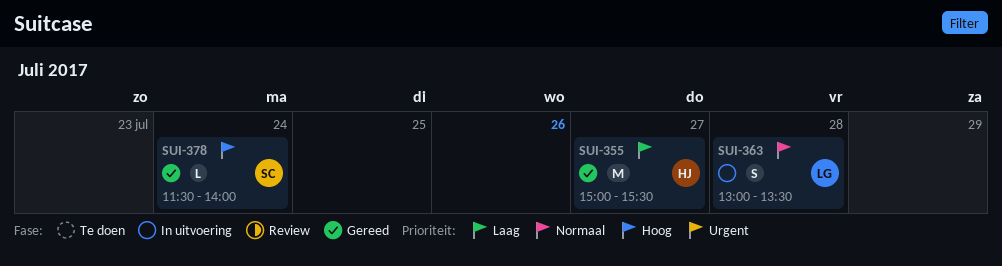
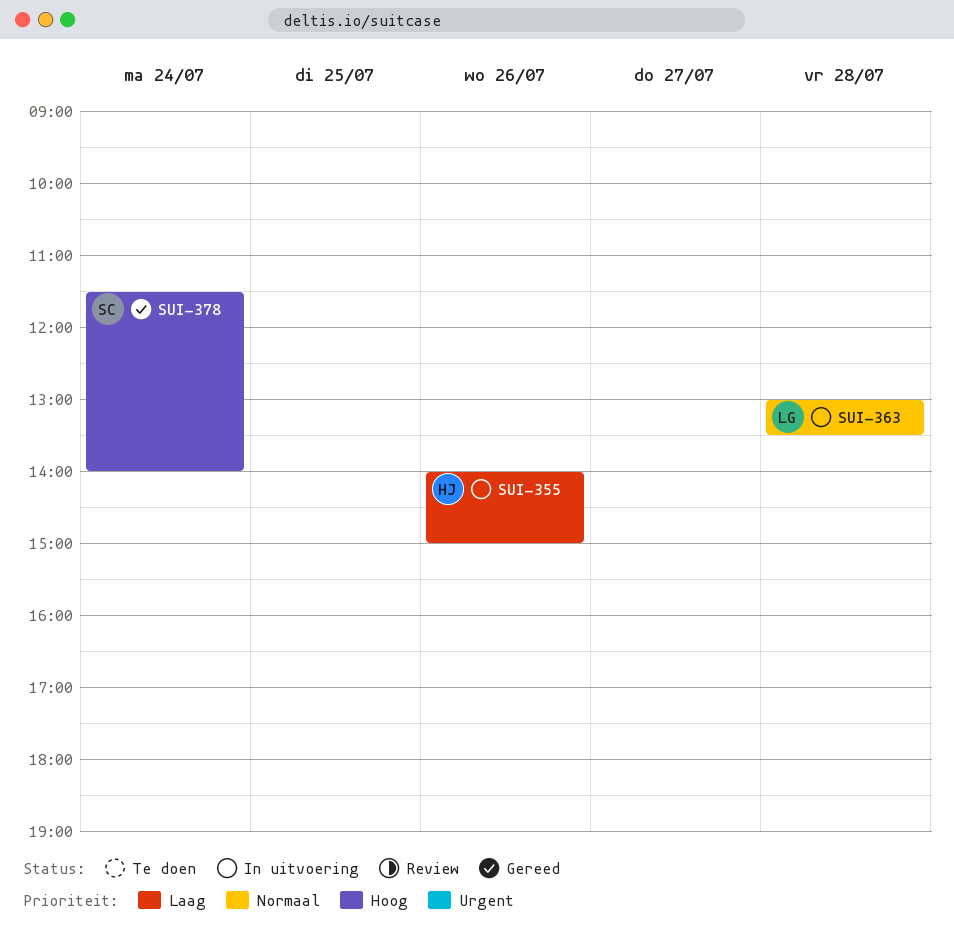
SUI-355, status: Gereed -> In uitvoering
SUI-355, day: Jul 27 -> Jul 26
SUI-355, begins: 15:00 -> 14:00
SUI-355, ends: 15:30 -> 15:00

